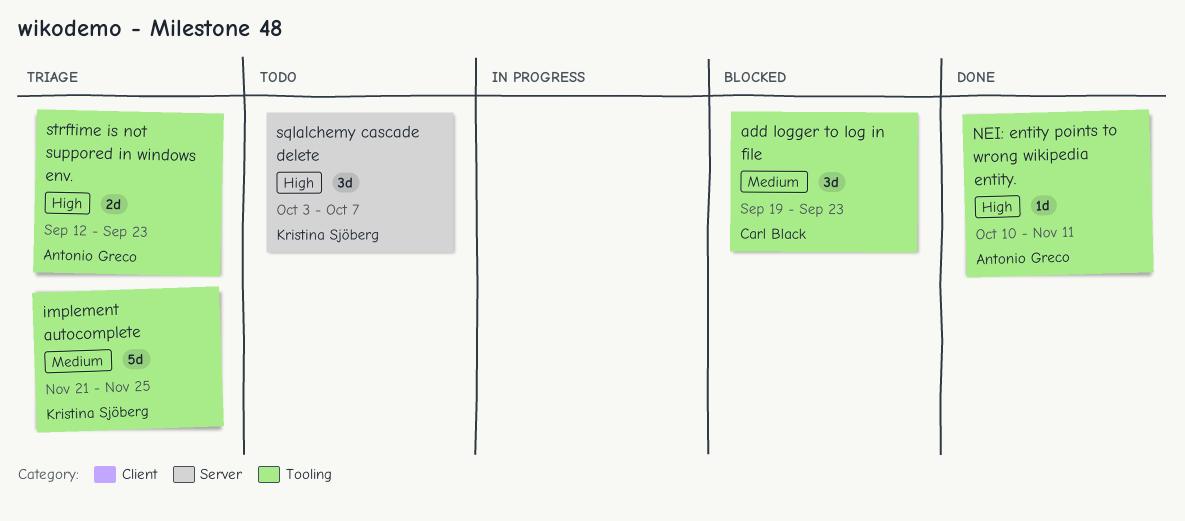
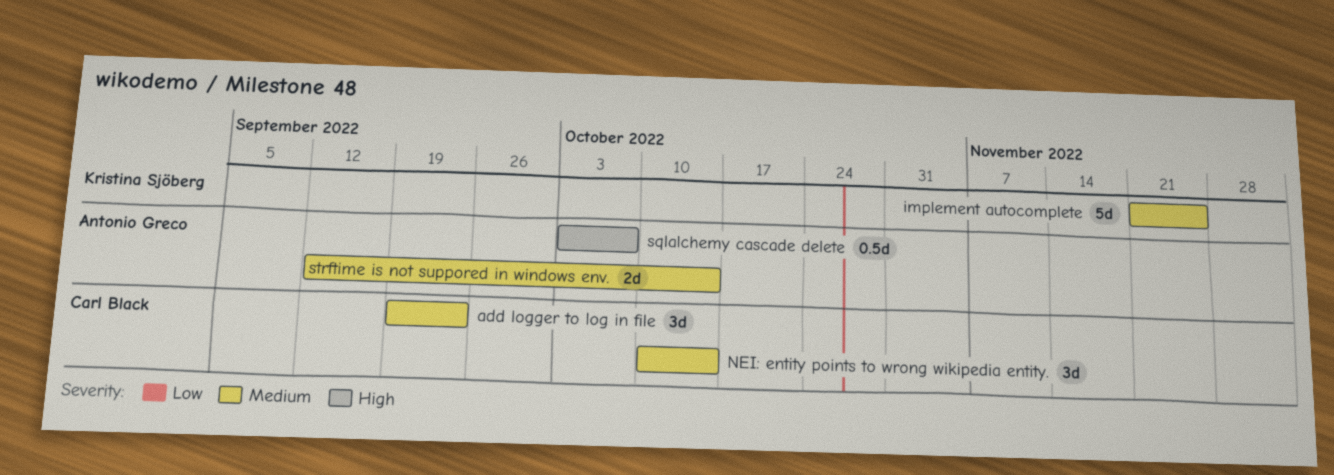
NEI: entity points to wrong wikipedia entity., owner: Antonio Greco -> Carl Black
NEI: entity points to wrong wikipedia entity., priority: High -> Medium
NEI: entity points to wrong wikipedia entity., estimate: 1d -> 3d
NEI: entity points to wrong wikipedia entity., due: Nov 11 -> Oct 14
sqlalchemy cascade delete, owner: Kristina Sjöberg -> Antonio Greco
sqlalchemy cascade delete, estimate: 3d -> 0.5d
strftime is not suppored in windows env., priority: High -> Medium
strftime is not suppored in windows env., due: Sep 23 -> Oct 14

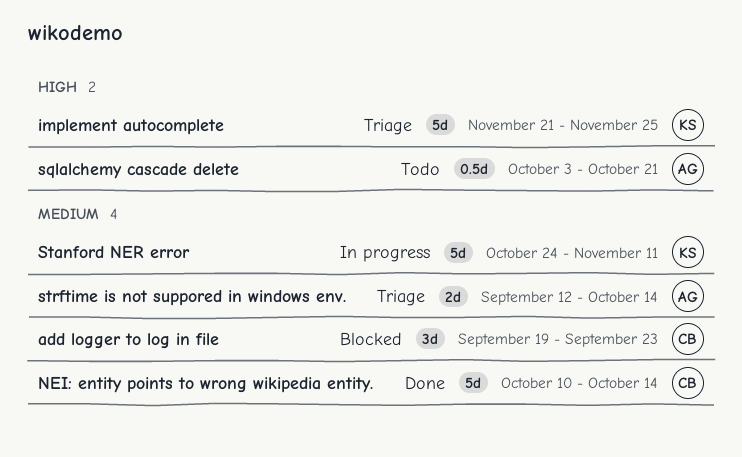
implement autocomplete, priority: Medium -> High
NEI: entity points to wrong wikipedia entity., estimate: 3d -> 5d
sqlalchemy cascade delete, due: Oct 7 -> Oct 21
Stanford NER error: none -> present

